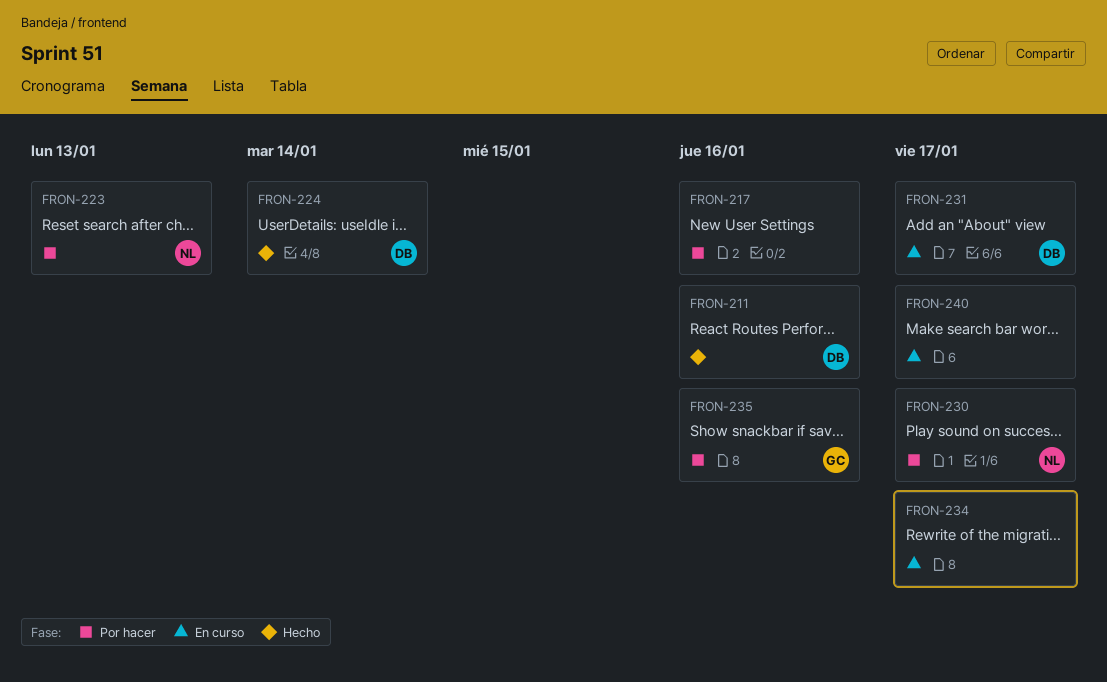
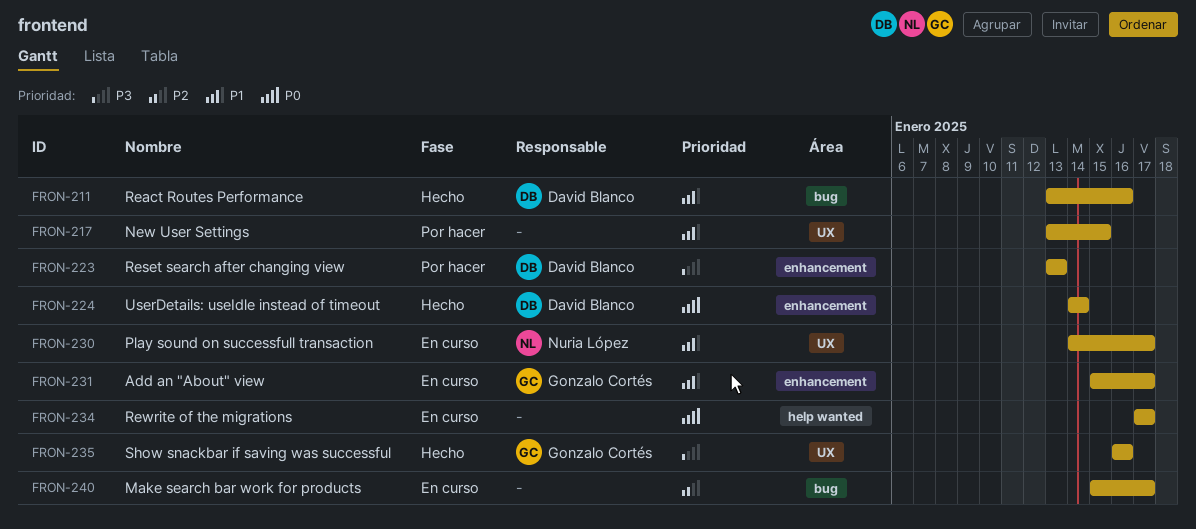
FRON-217, due: Jan 16 -> Jan 15
FRON-223, owner: Nuria López -> David Blanco
FRON-230, status: Por hacer -> En curso
FRON-231, owner: David Blanco -> Gonzalo Cortés
FRON-235, status: Por hacer -> Hecho

